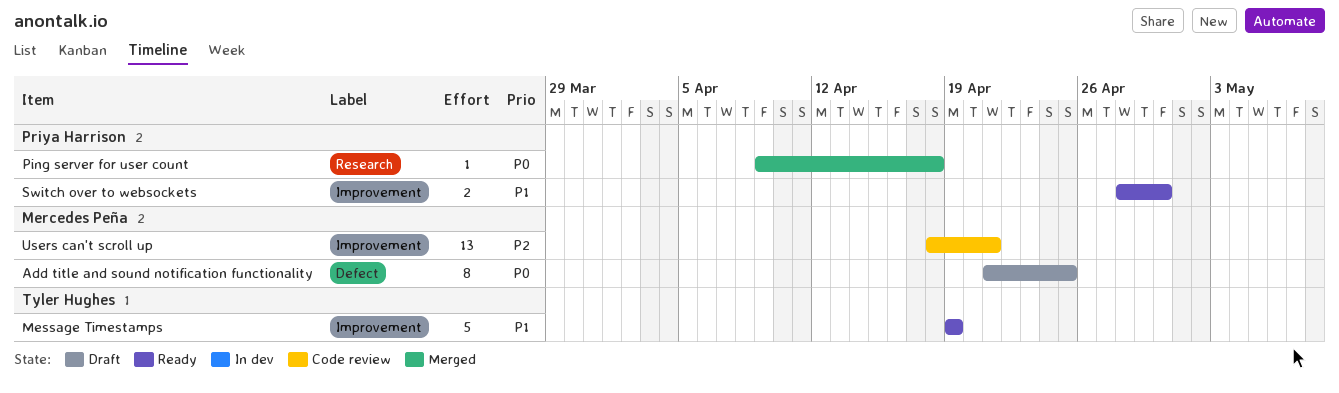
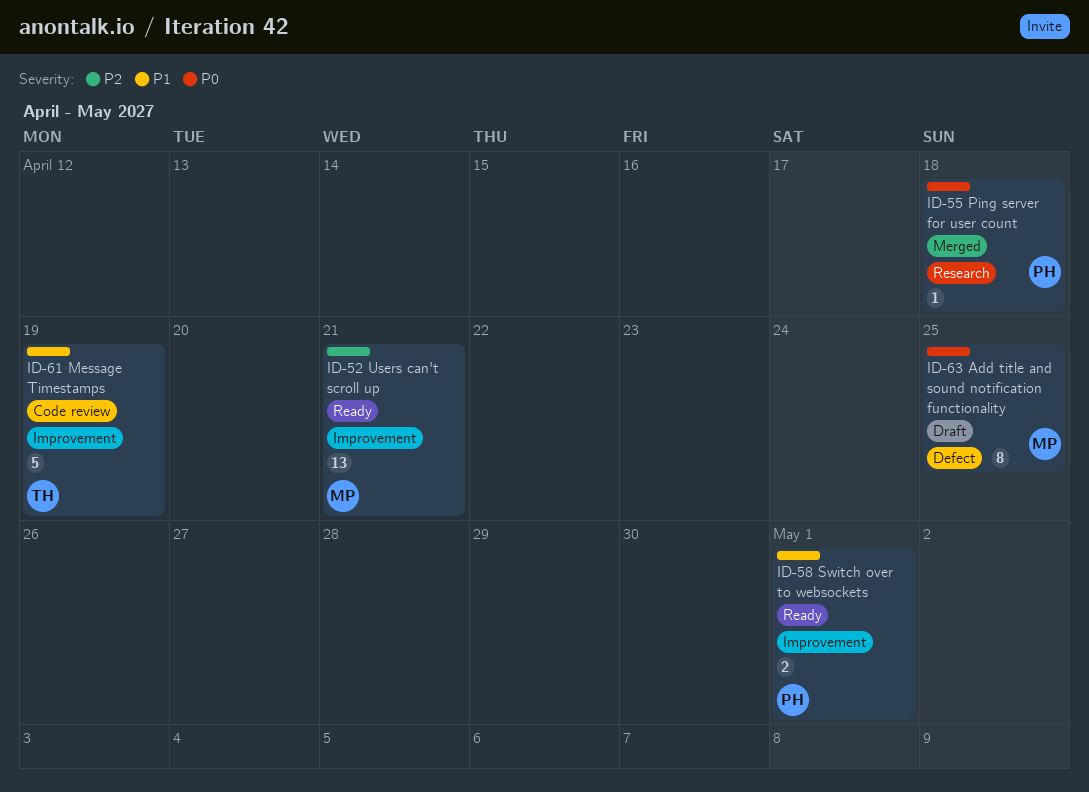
Message Timestamps, status: Ready -> Code review
Switch over to websockets, due: Apr 30 -> May 1
Users can't scroll up, status: Code review -> Ready

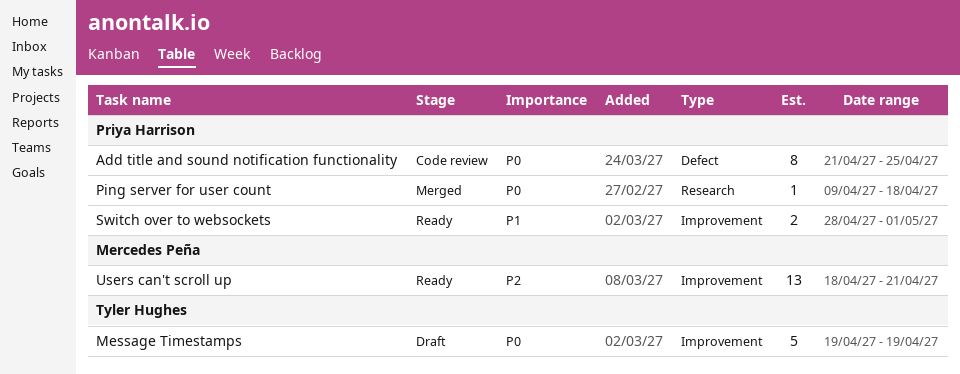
Add title and sound notification functionality, status: Draft -> Code review
Add title and sound notification functionality, owner: Mercedes Peña -> Priya Harrison
Message Timestamps, status: Code review -> Draft
Message Timestamps, priority: P1 -> P0

